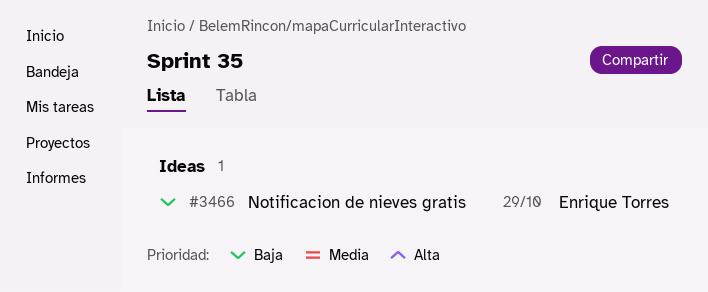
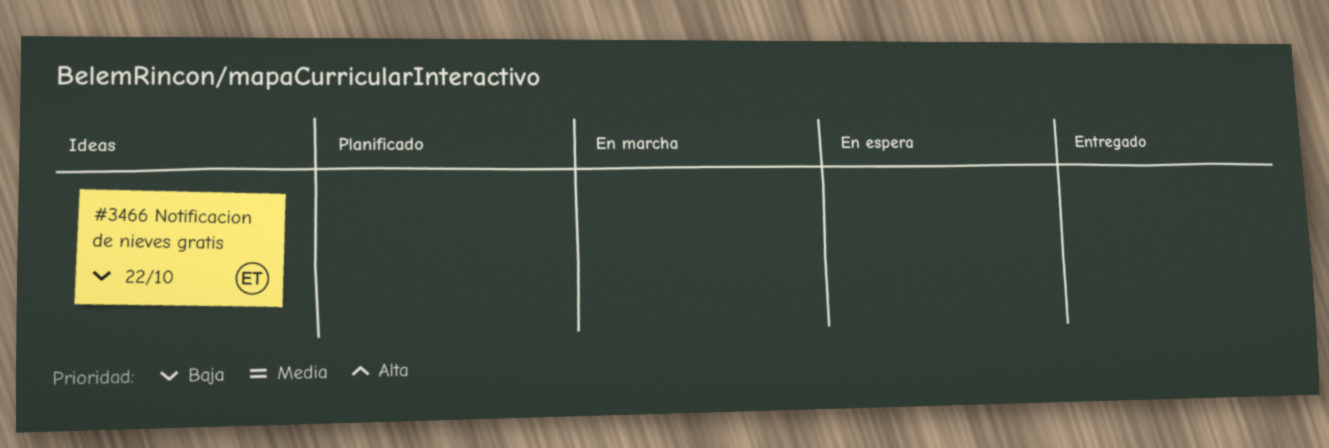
#3466, due: Oct 29 -> Oct 22

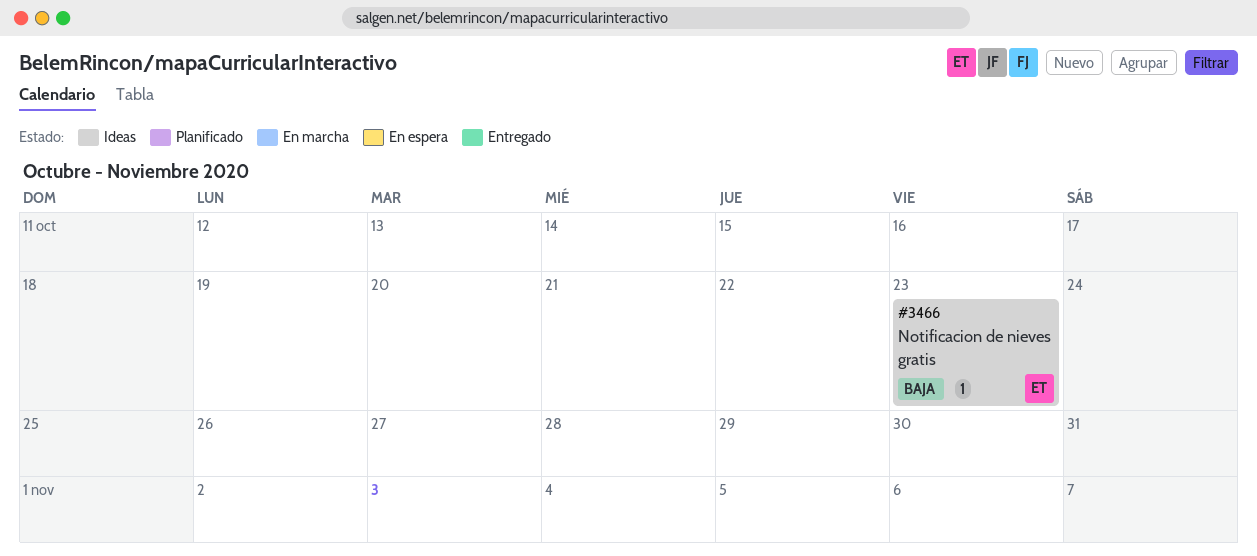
#3466, due: Oct 22 -> Oct 23

